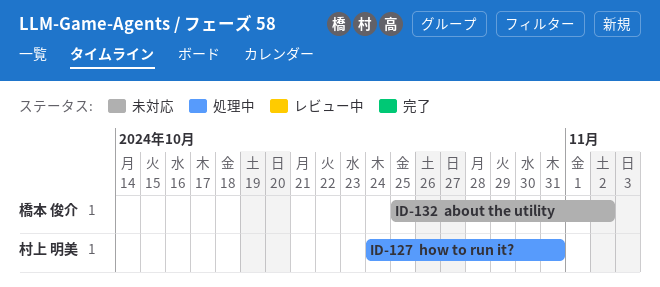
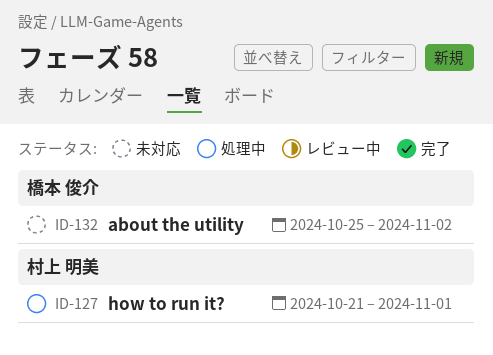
ID-127, start: Oct 24 -> Oct 21
ID-127, due: Oct 31 -> Nov 1

